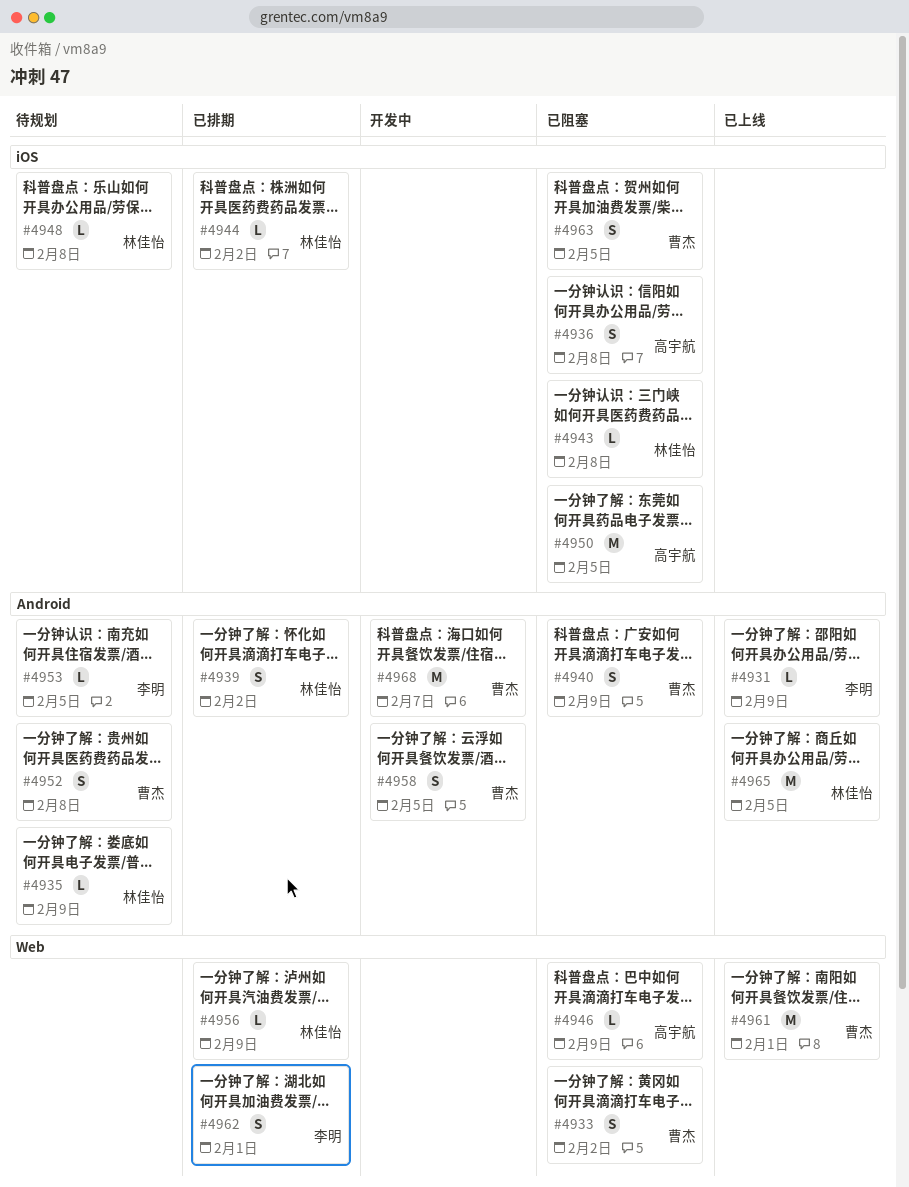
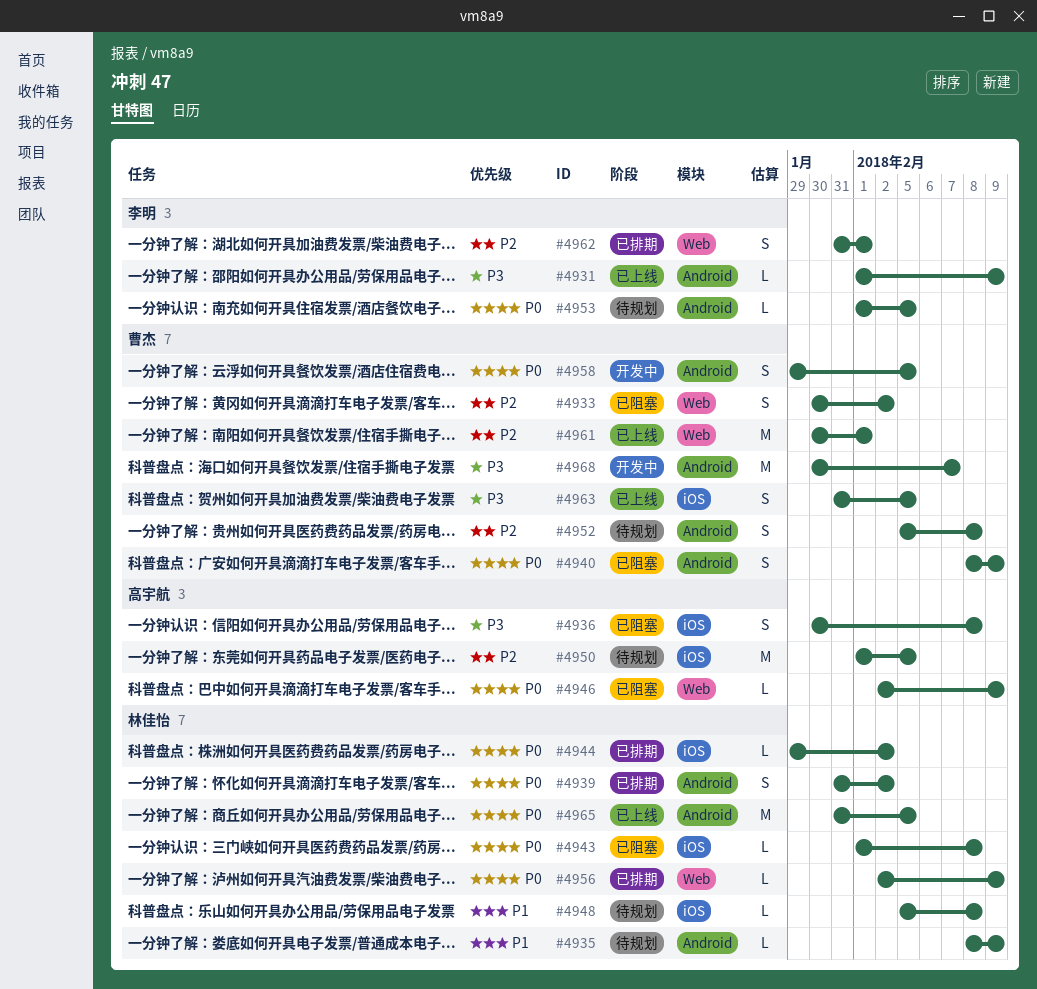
#4950, status: 已阻塞 -> 待规划
#4963, status: 已阻塞 -> 已上线

